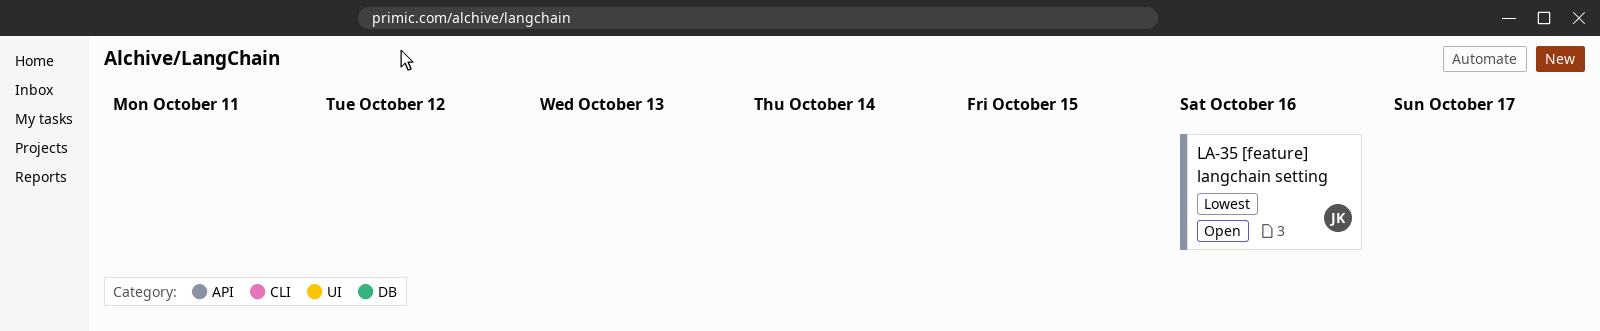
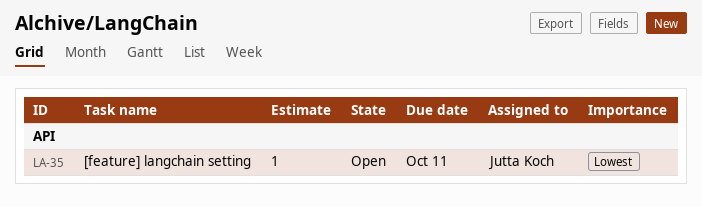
LA-35, due: Oct 16 -> Oct 11

